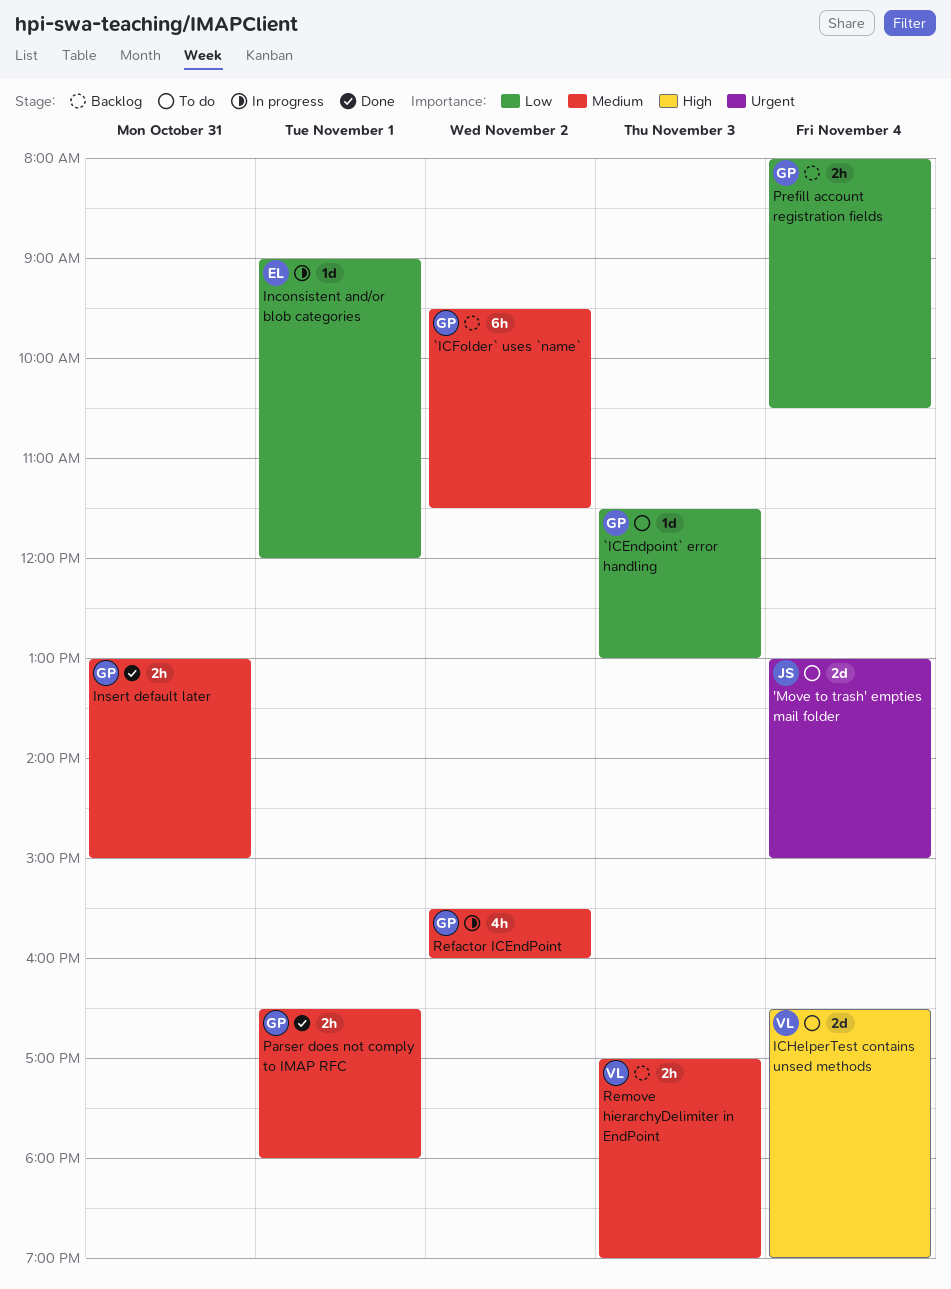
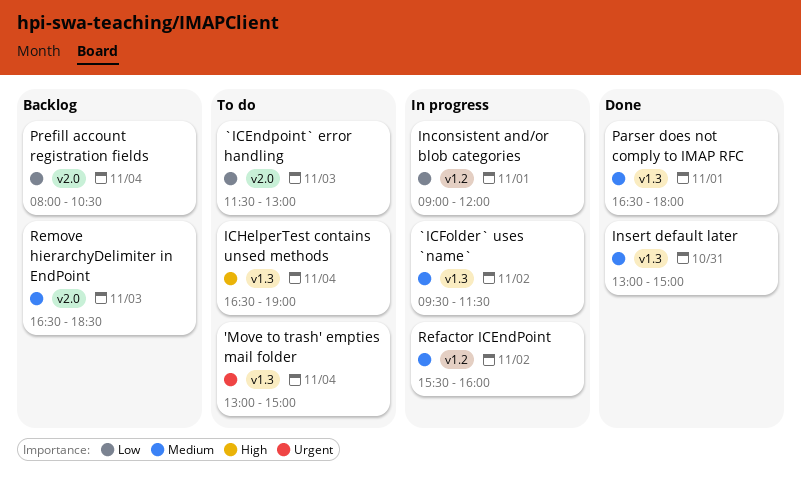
`ICFolder` uses `name`, status: Backlog -> In progress
Remove hierarchyDelimiter in EndPoint, begins: 17:00 -> 16:30
Remove hierarchyDelimiter in EndPoint, ends: 19:00 -> 18:30

